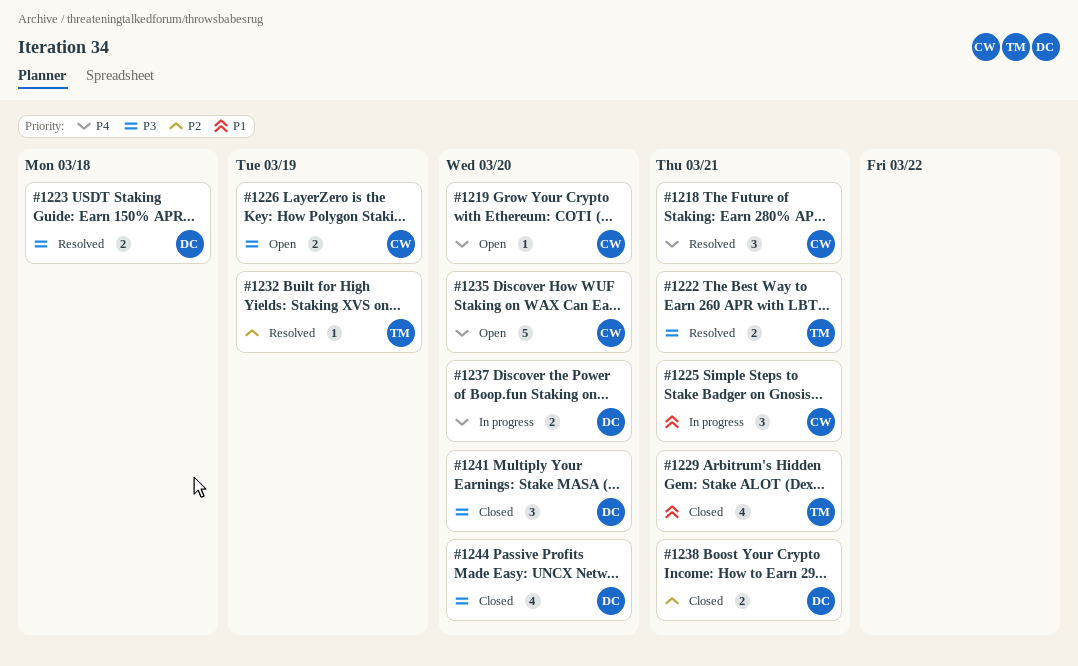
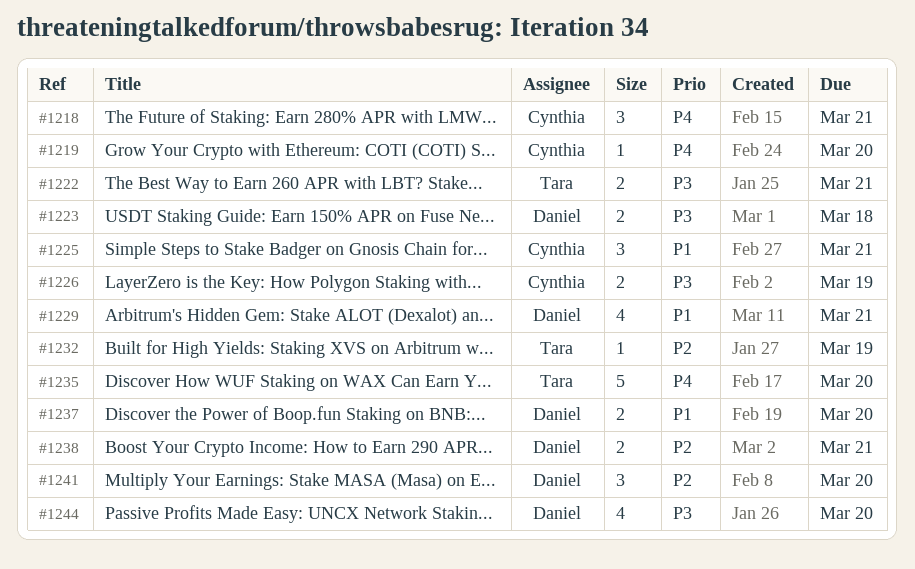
#1229, owner: Tara -> Daniel
#1235, owner: Cynthia -> Tara
#1237, priority: P4 -> P1
#1241, priority: P3 -> P2

